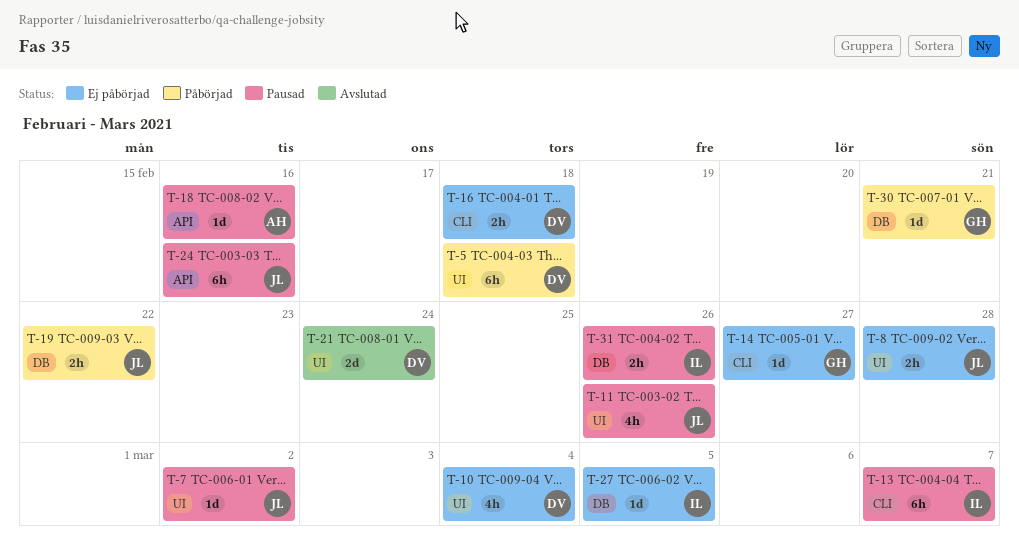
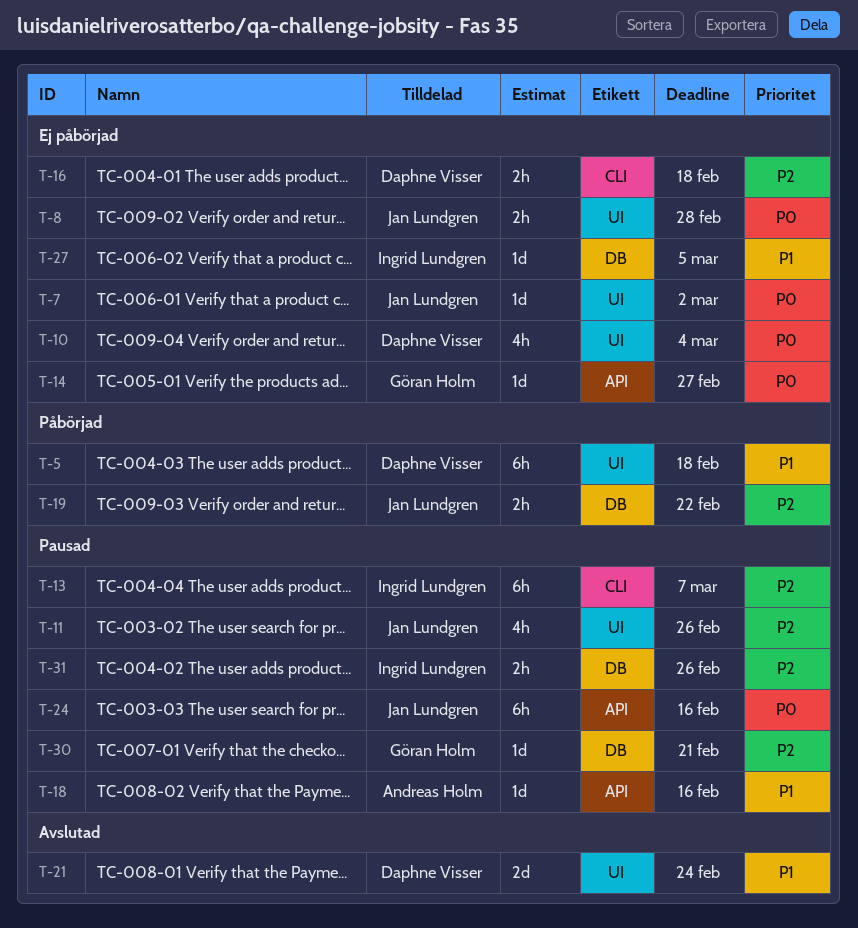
T-7, status: Pausad -> Ej påbörjad
T-14, label: CLI -> API
T-30, status: Påbörjad -> Pausad

